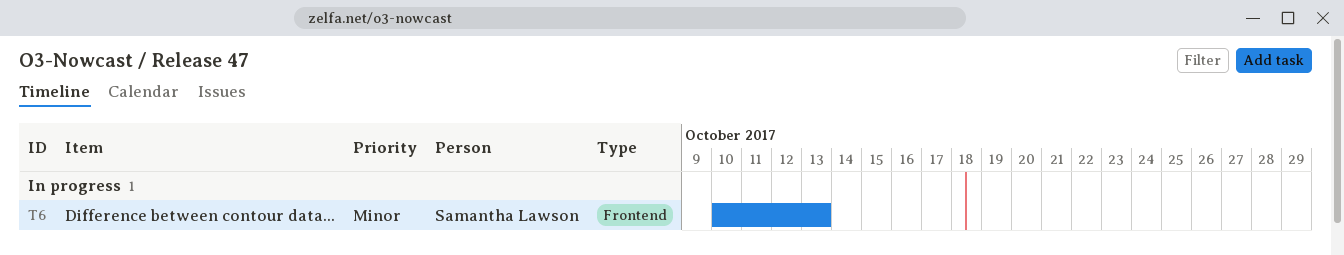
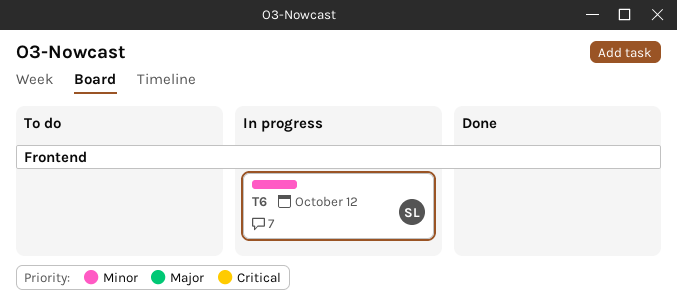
T6, due: Oct 13 -> Oct 12

